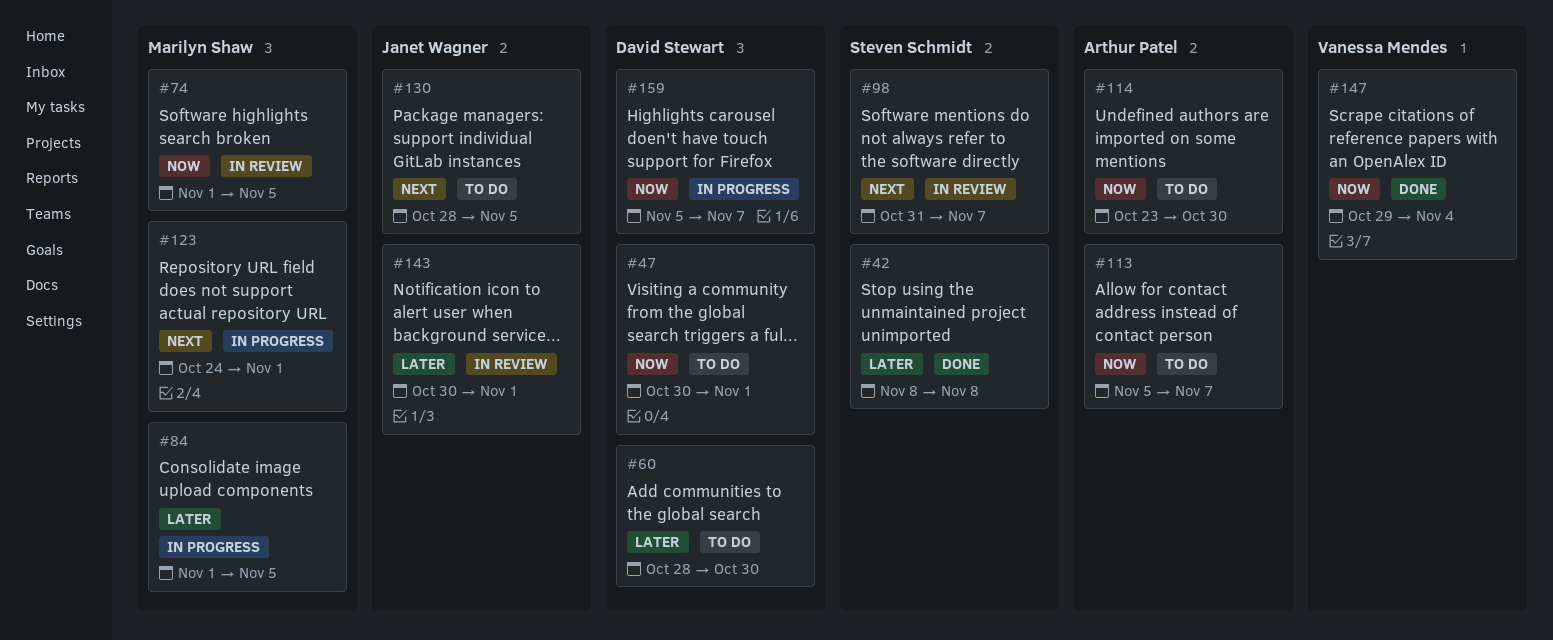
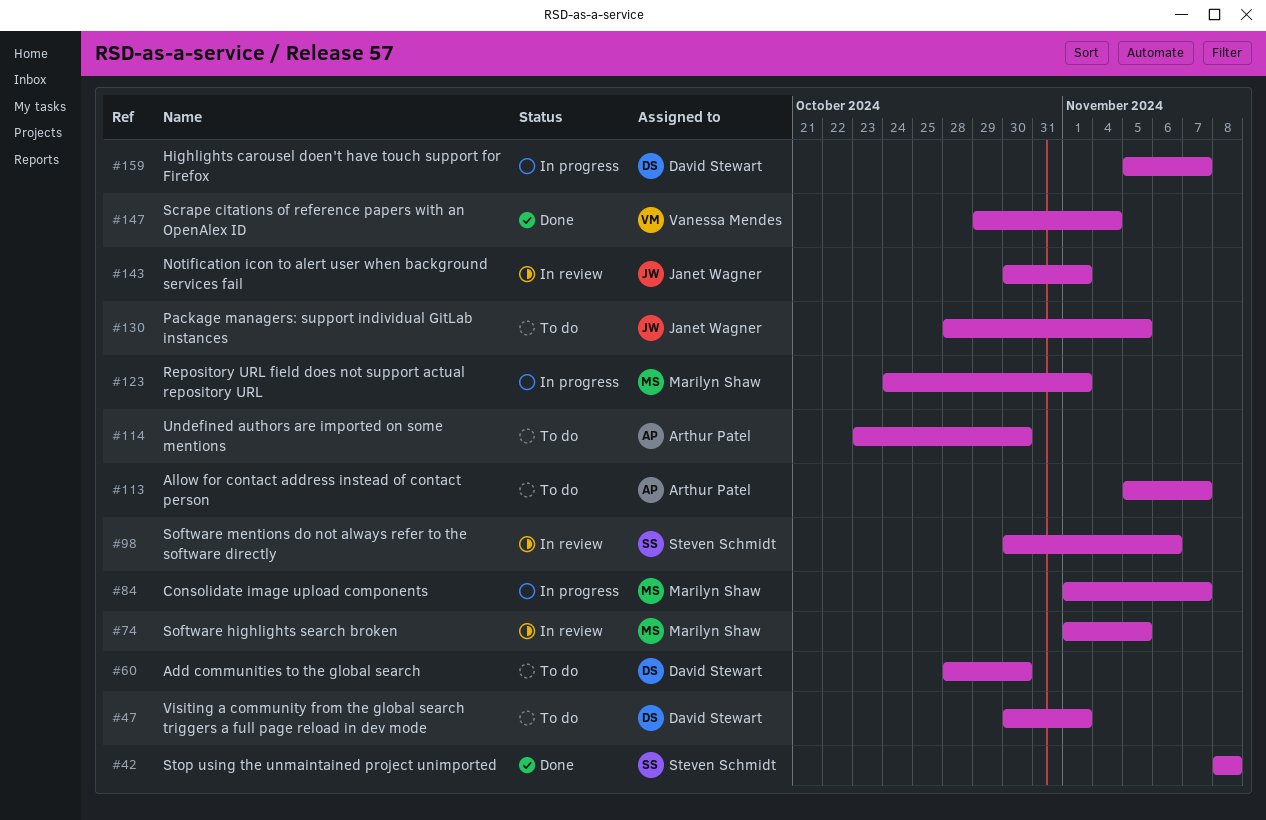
#84, due: Nov 5 -> Nov 7
#98, start: Oct 31 -> Oct 30
#98, due: Nov 7 -> Nov 6

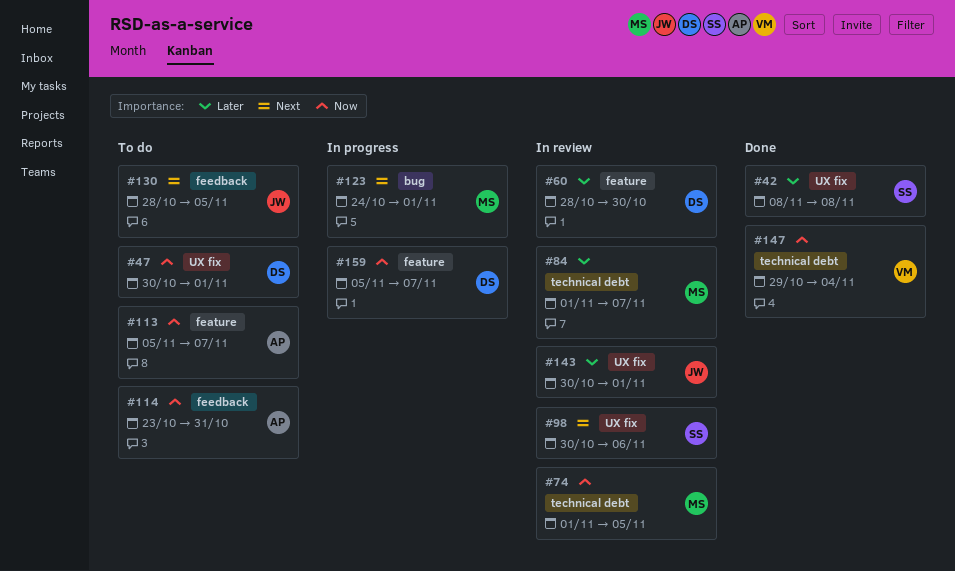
#60, status: To do -> In review
#84, status: In progress -> In review
#114, due: Oct 30 -> Oct 31

